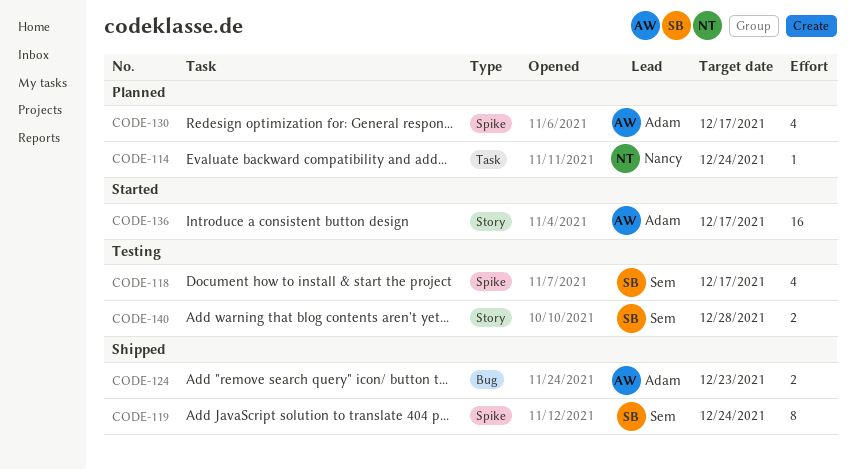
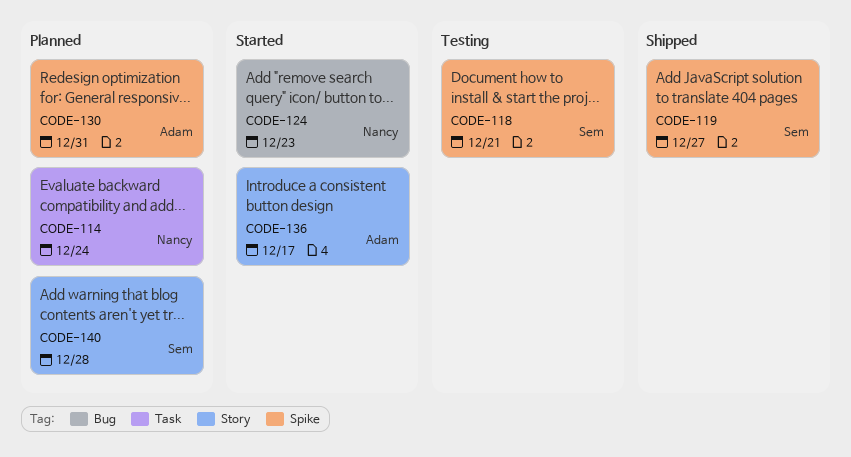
CODE-118, due: Dec 17 -> Dec 21
CODE-119, due: Dec 24 -> Dec 27
CODE-124, status: Shipped -> Started
CODE-124, owner: Adam -> Nancy
CODE-130, due: Dec 17 -> Dec 31
CODE-140, status: Testing -> Planned

